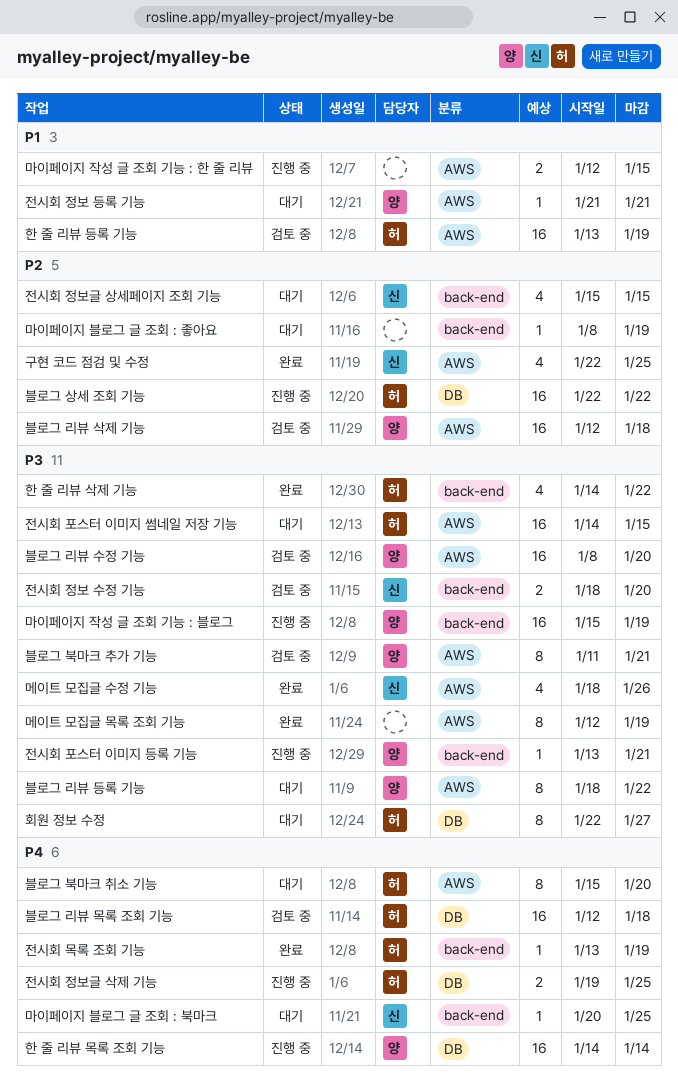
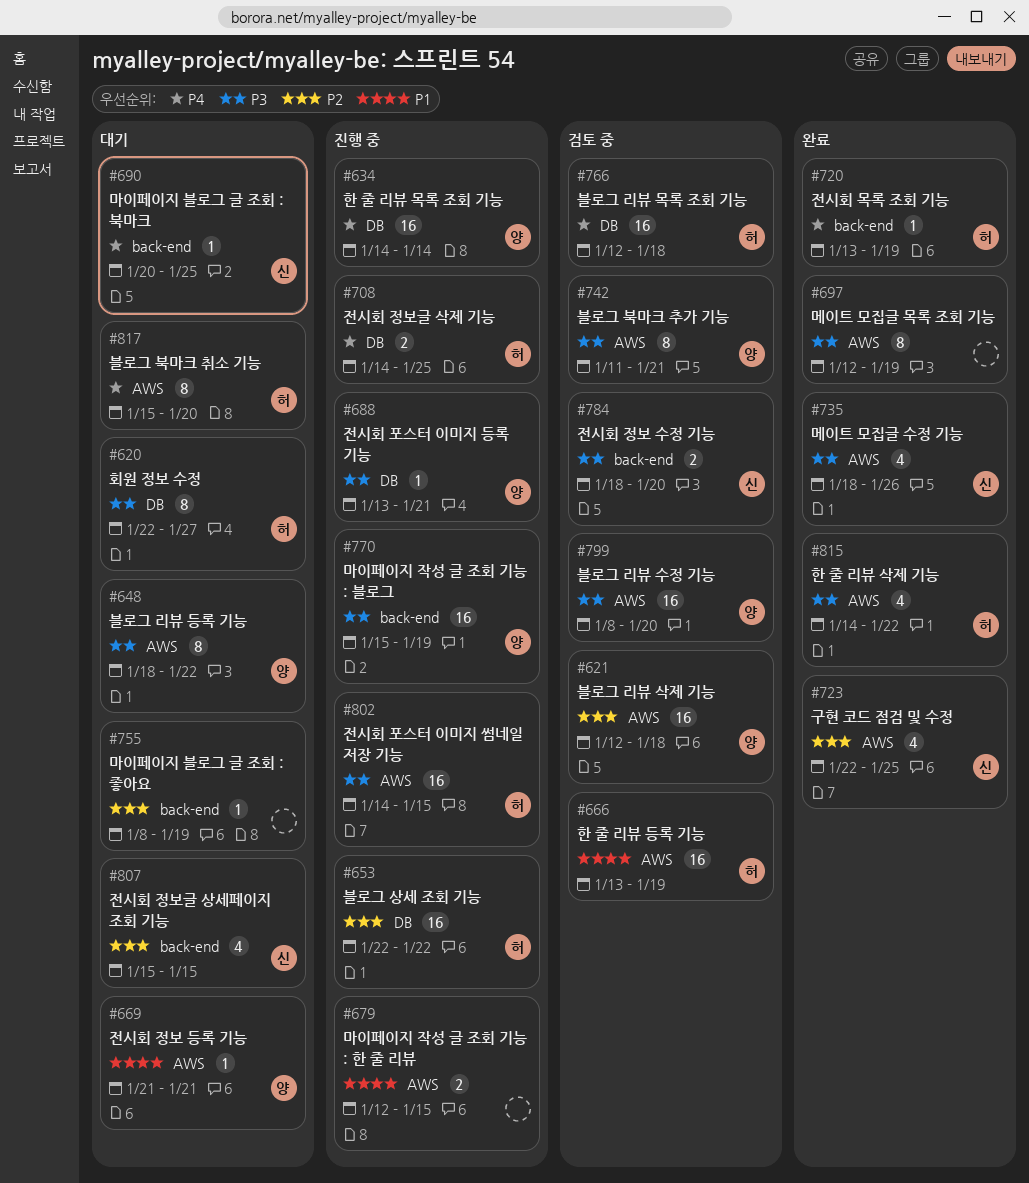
전시회 정보글 삭제 기능, start: Jan 19 -> Jan 14
전시회 포스터 이미지 등록 기능, label: back-end -> DB
전시회 포스터 이미지 썸네일 저장 기능, status: 대기 -> 진행 중
한 줄 리뷰 삭제 기능, label: back-end -> AWS

